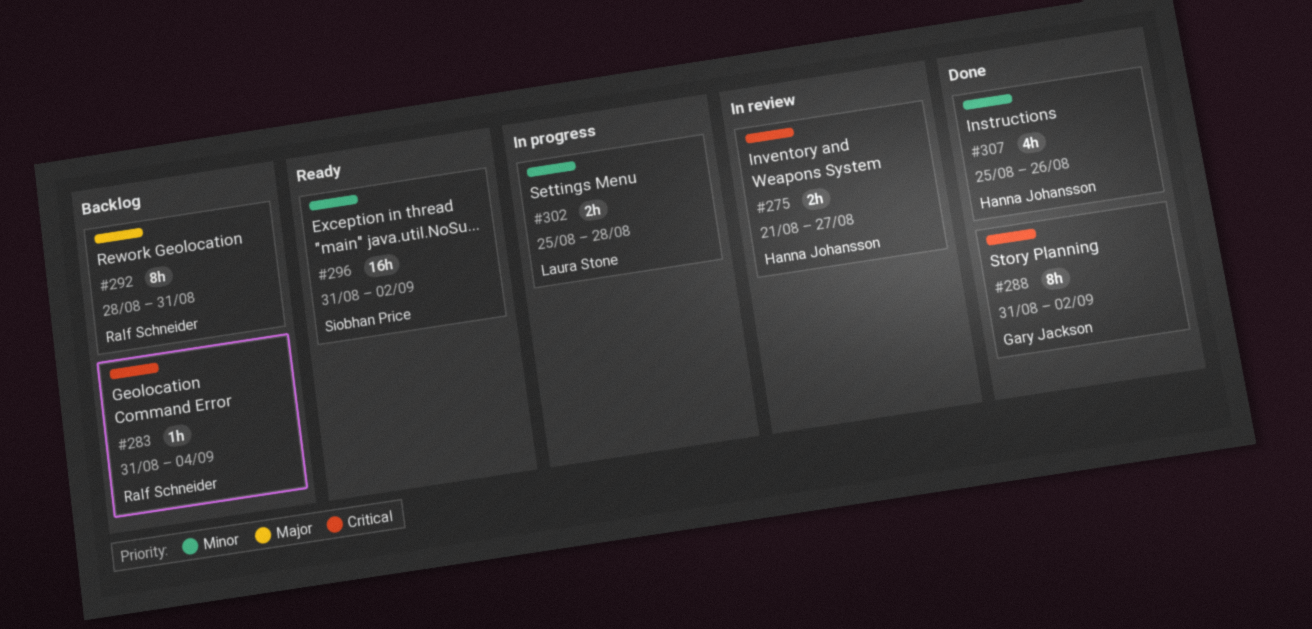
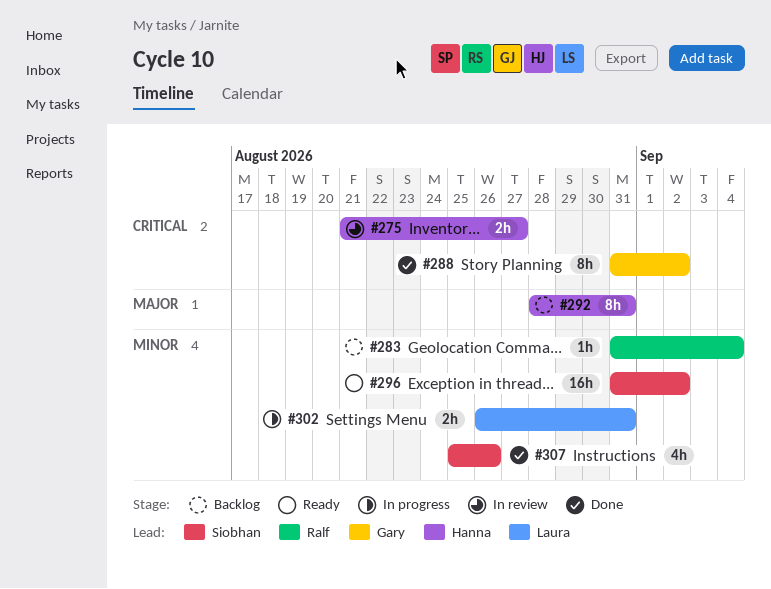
#283, priority: Critical -> Minor
#292, owner: Ralf Schneider -> Hanna Johansson
#302, start: Aug 25 -> Aug 26
#302, due: Aug 28 -> Aug 31
#307, owner: Hanna Johansson -> Siobhan Price

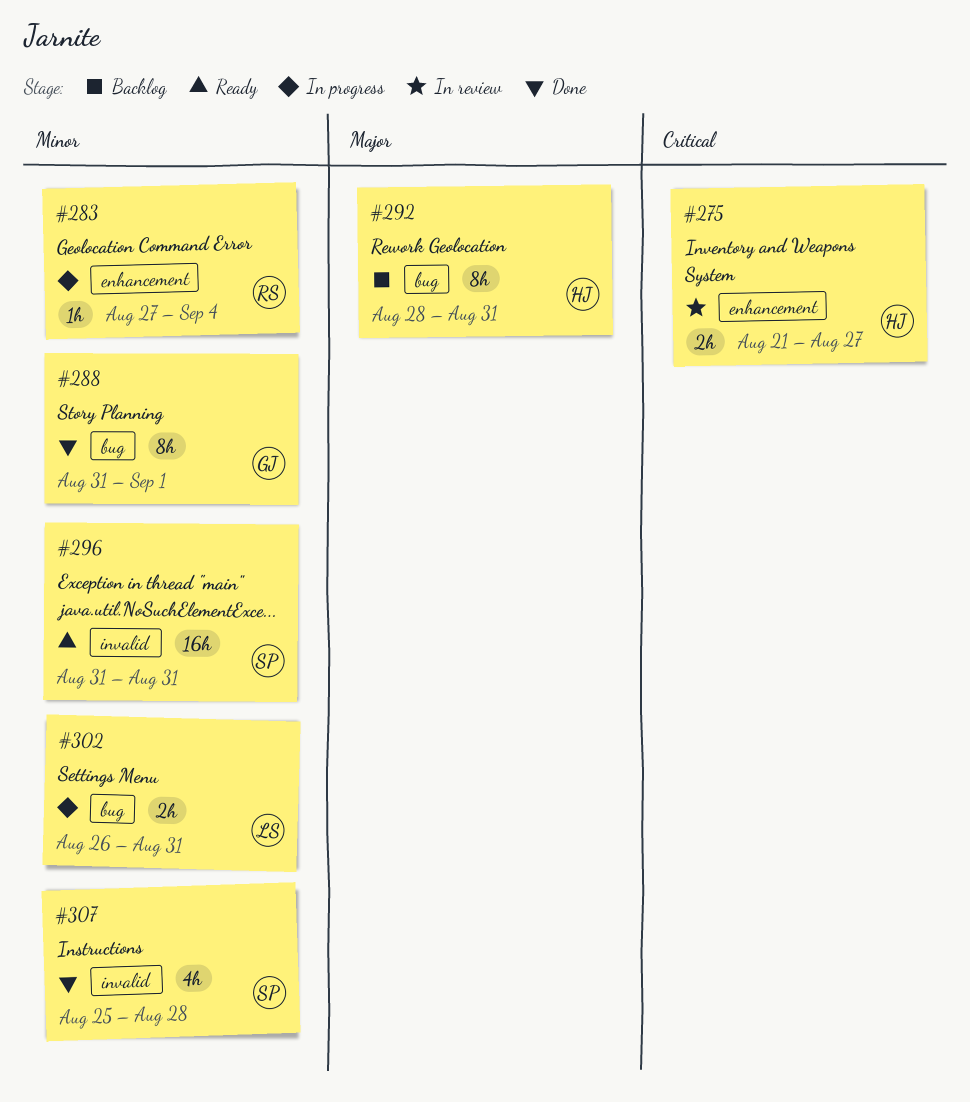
#283, status: Backlog -> In progress
#283, start: Aug 31 -> Aug 27
#288, priority: Critical -> Minor
#288, due: Sep 2 -> Sep 1
#296, due: Sep 2 -> Aug 31
#307, due: Aug 26 -> Aug 28

